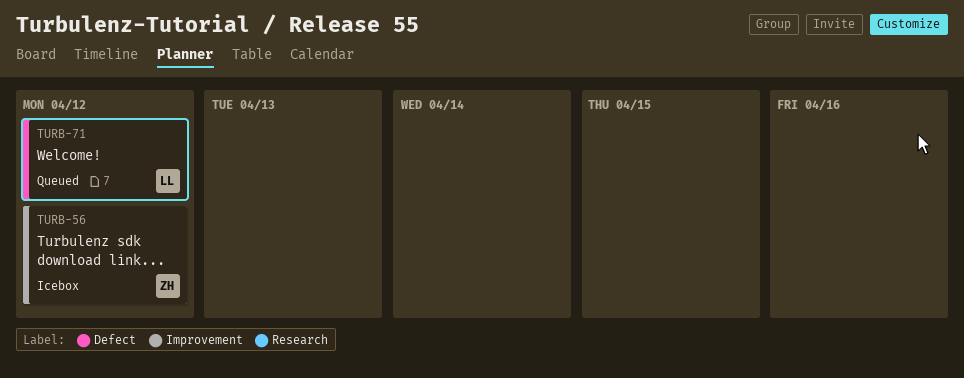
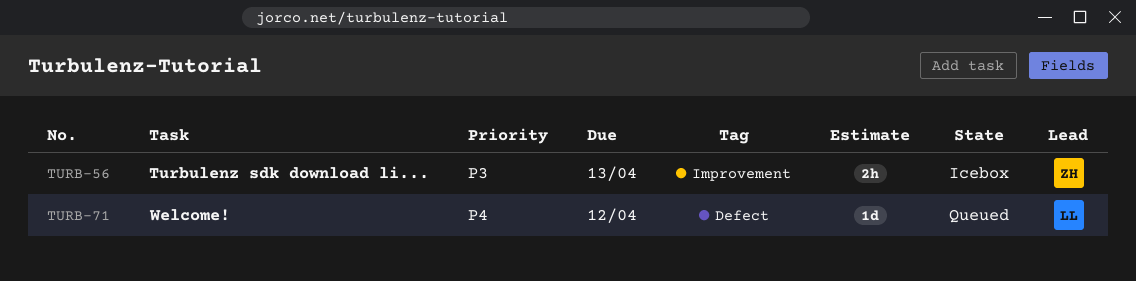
TURB-56, due: Apr 12 -> Apr 13

